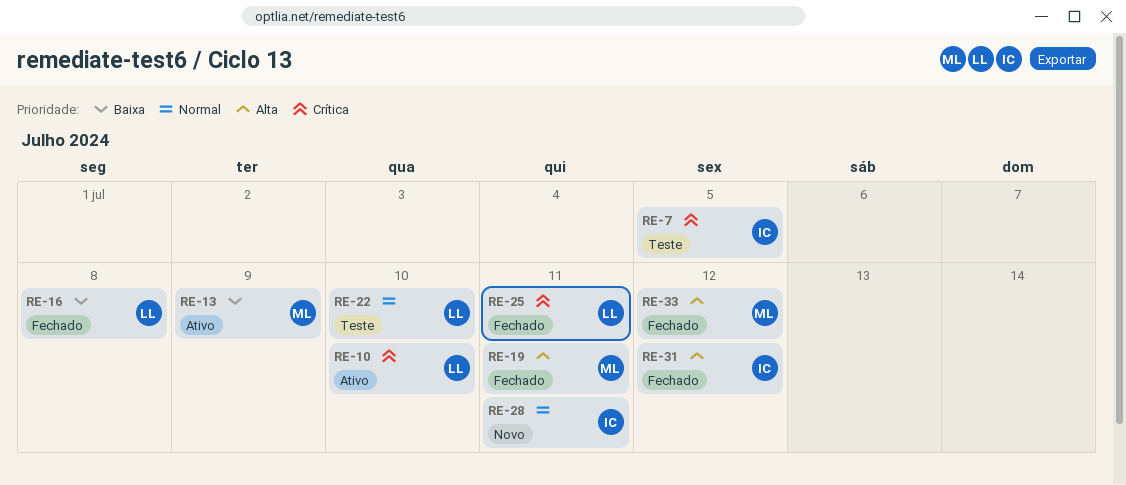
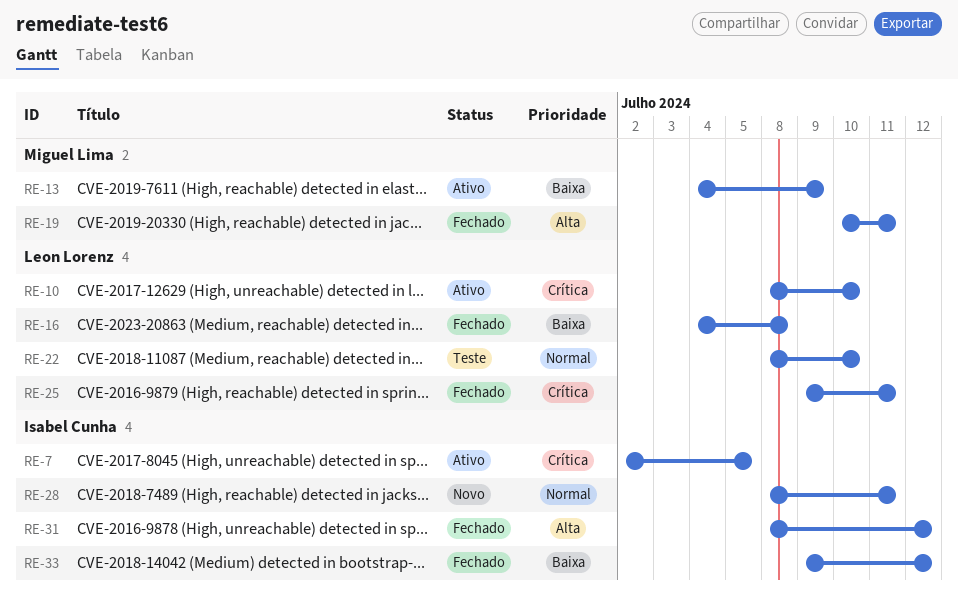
RE-7, status: Teste -> Ativo
RE-33, owner: Miguel Lima -> Isabel Cunha
RE-33, priority: Alta -> Baixa

